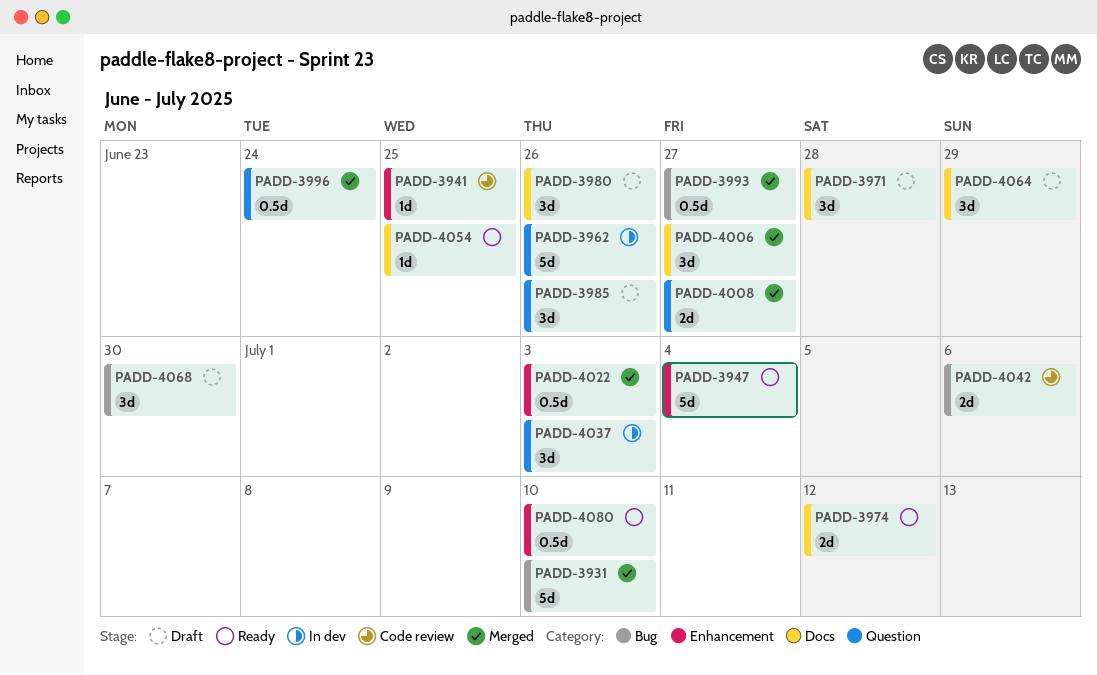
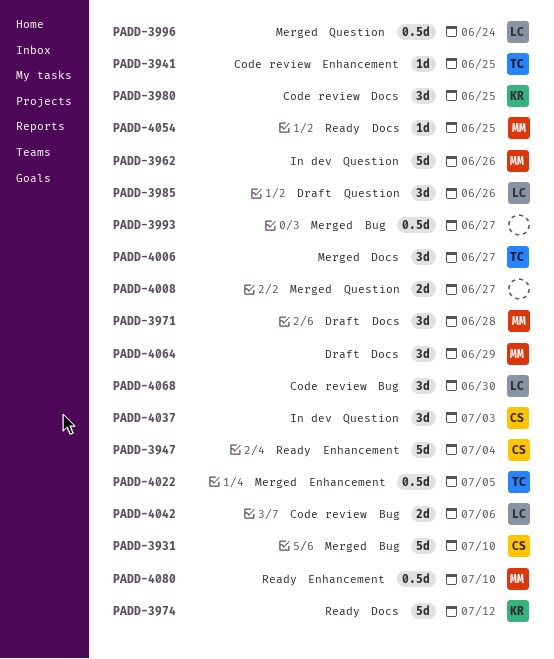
PADD-3974, estimate: 2d -> 5d
PADD-3980, status: Draft -> Code review
PADD-3980, due: Jun 26 -> Jun 25
PADD-4022, due: Jul 3 -> Jul 5
PADD-4068, status: Draft -> Code review

